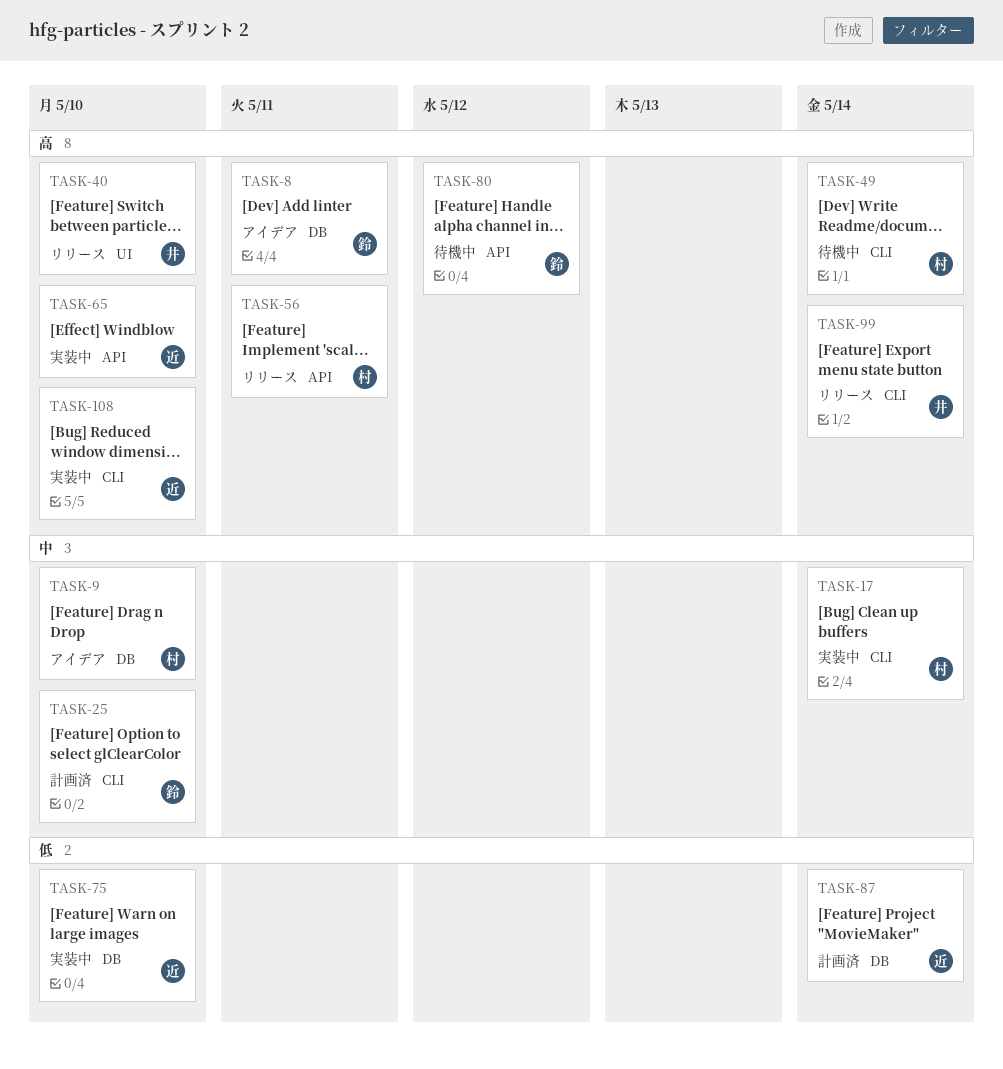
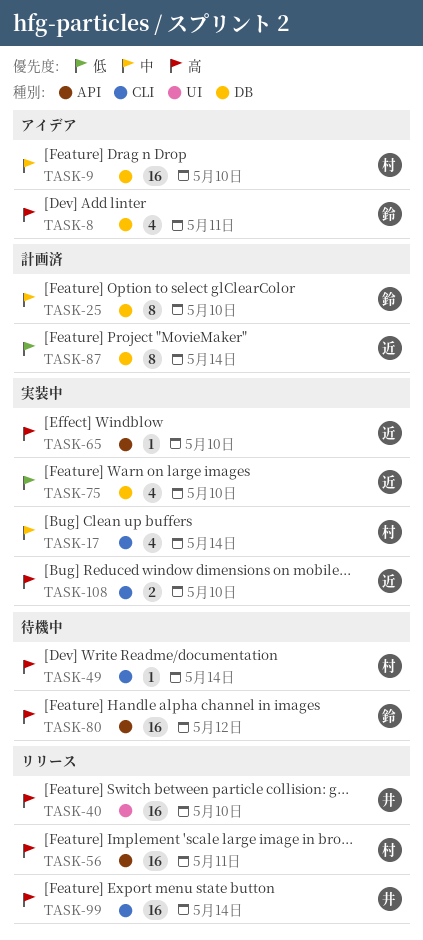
TASK-25, label: CLI -> DB

